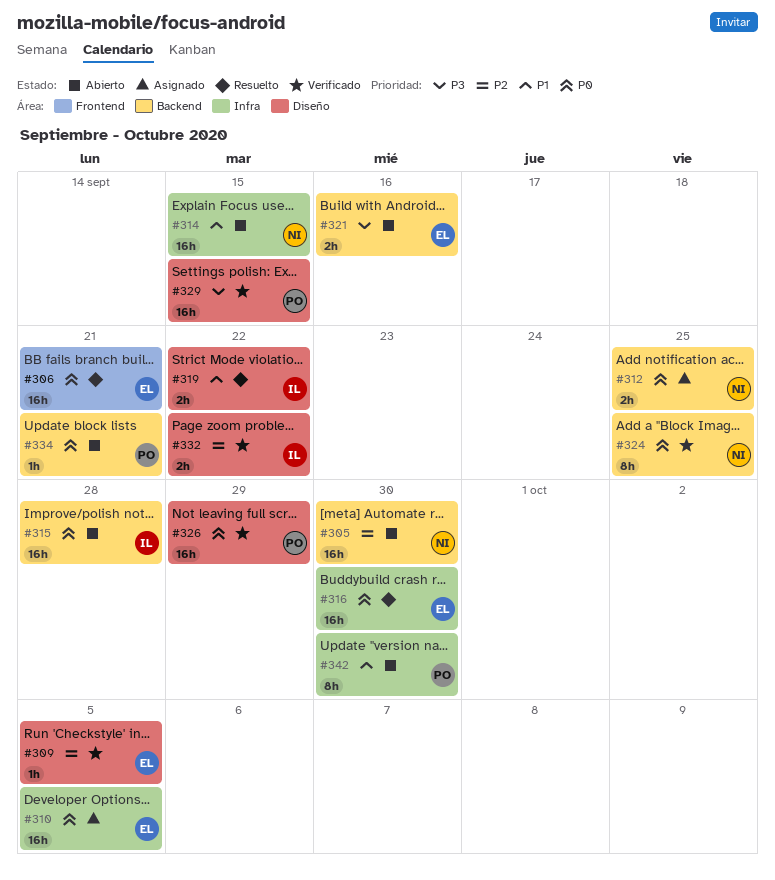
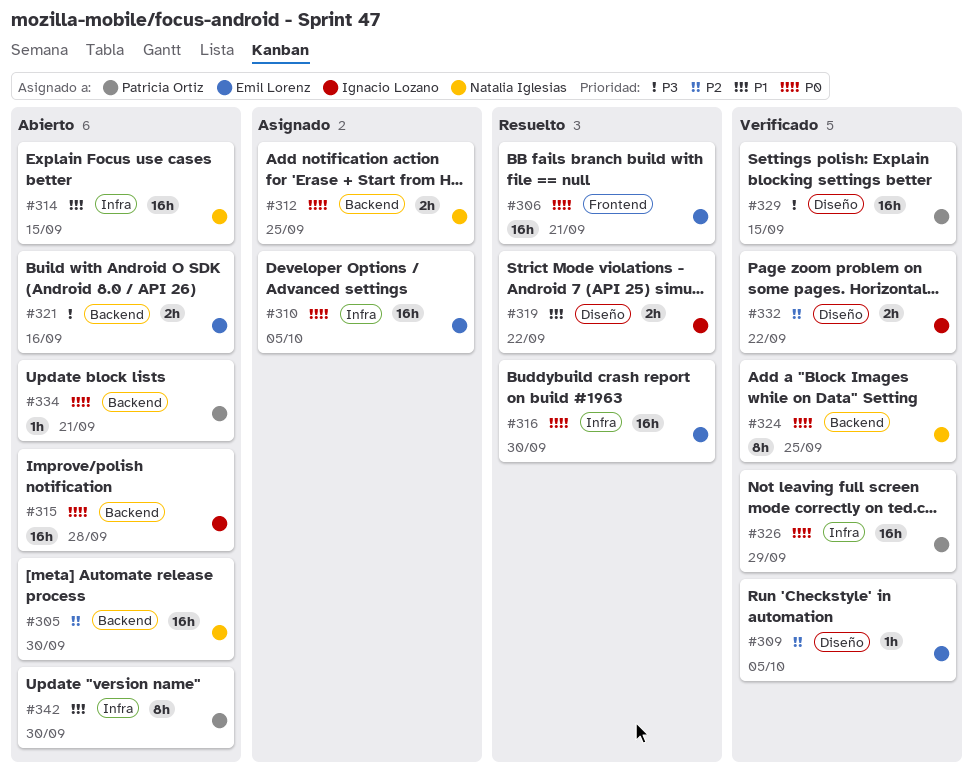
#326, label: Diseño -> Infra

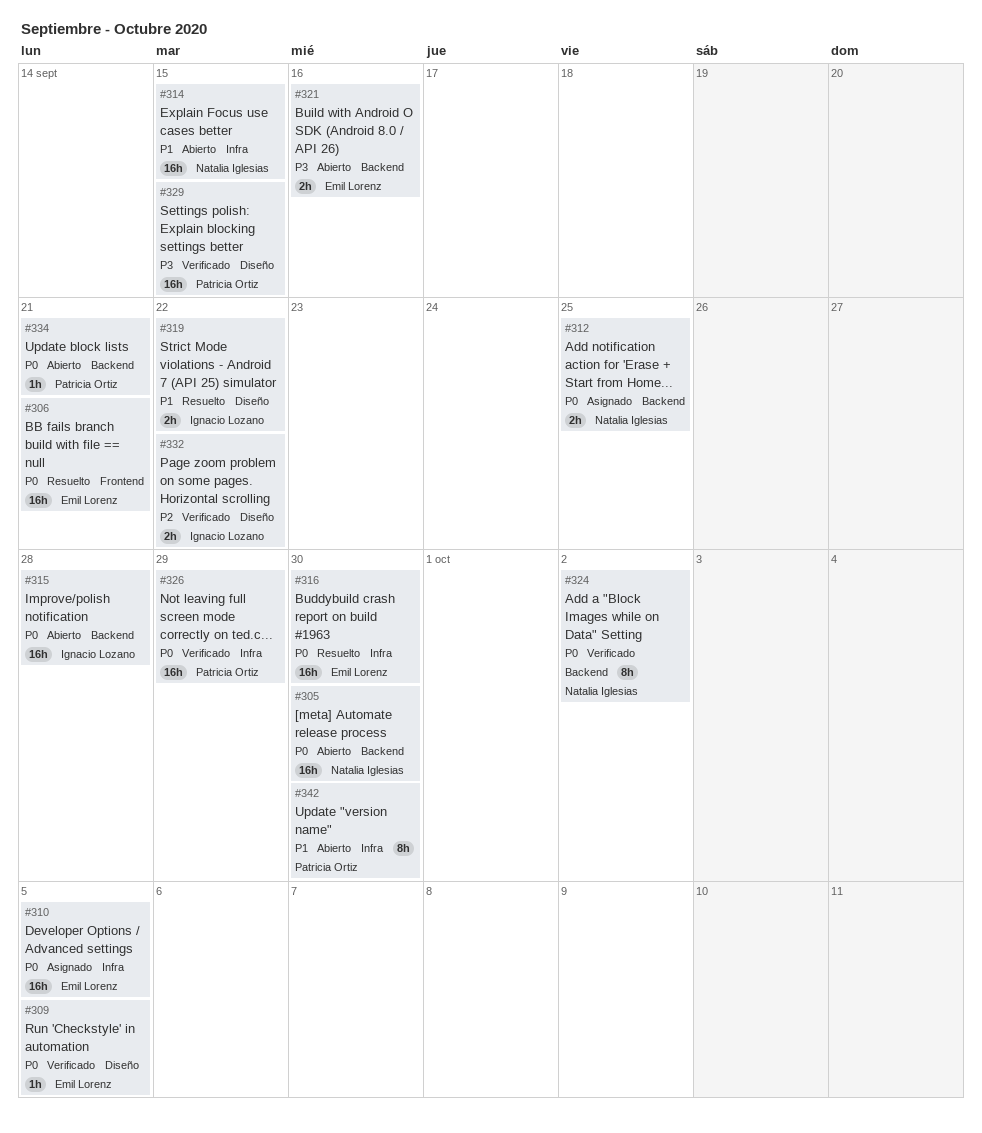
#305, priority: P2 -> P0
#309, priority: P2 -> P0
#324, due: Sep 25 -> Oct 2

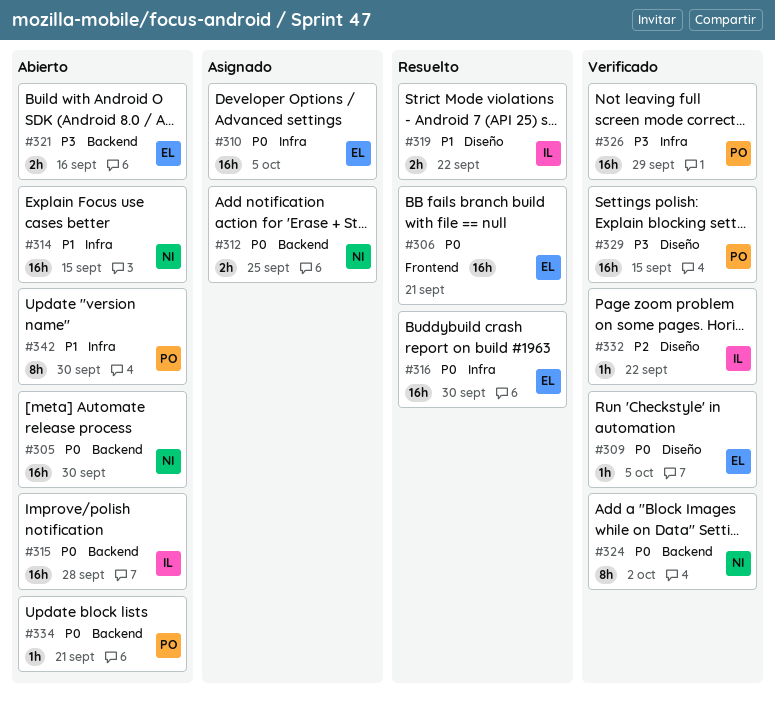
#326, priority: P0 -> P3
#332, estimate: 2h -> 1h

